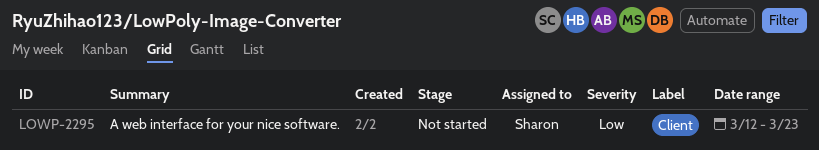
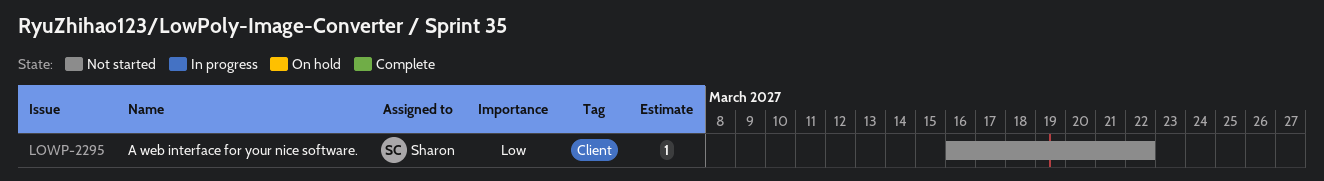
LOWP-2295, start: Mar 12 -> Mar 16
LOWP-2295, due: Mar 23 -> Mar 22

